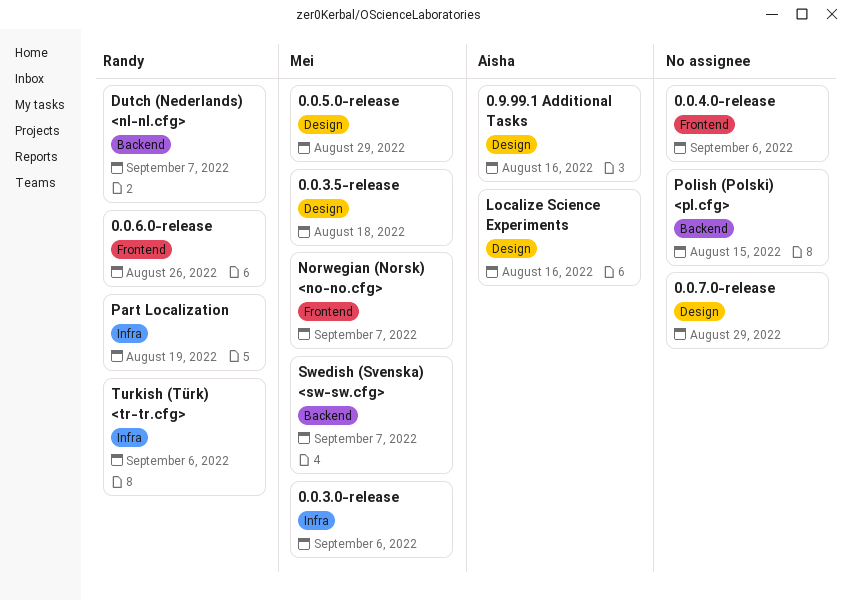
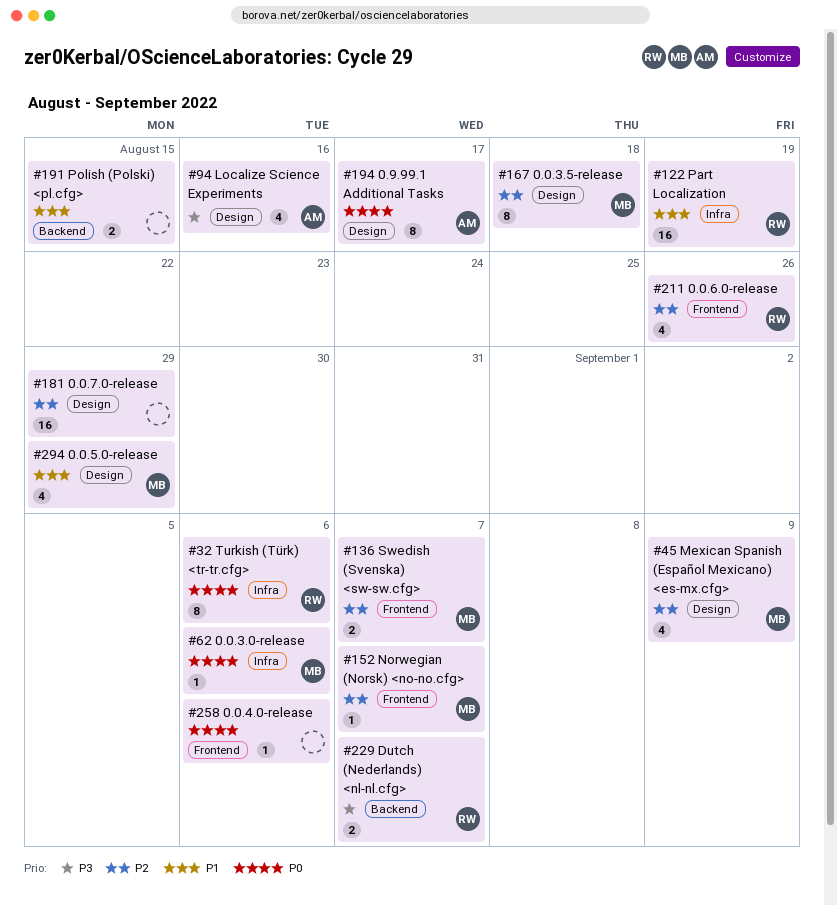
0.9.99.1 Additional Tasks, due: Aug 16 -> Aug 17
Mexican Spanish (Español Mexicano) <es-mx.cfg>: none -> present
Swedish (Svenska) <sw-sw.cfg>, label: Backend -> Frontend

